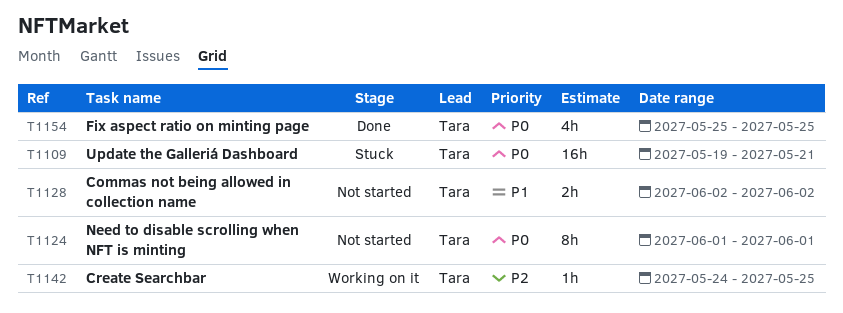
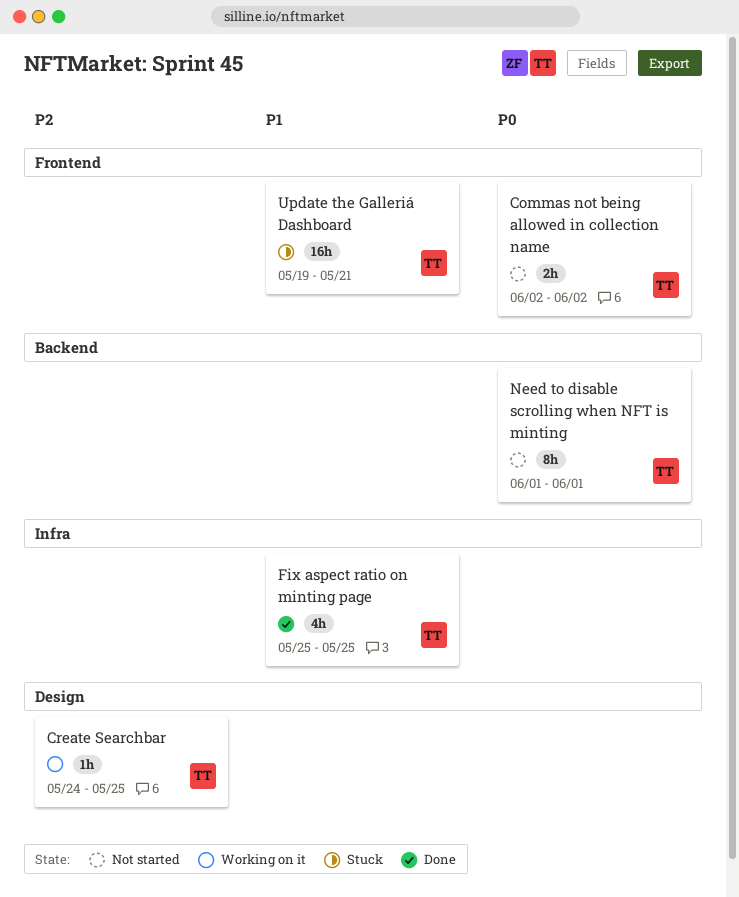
Commas not being allowed in collection name, priority: P1 -> P0
Fix aspect ratio on minting page, priority: P0 -> P1
Update the Galleriá Dashboard, priority: P0 -> P1

